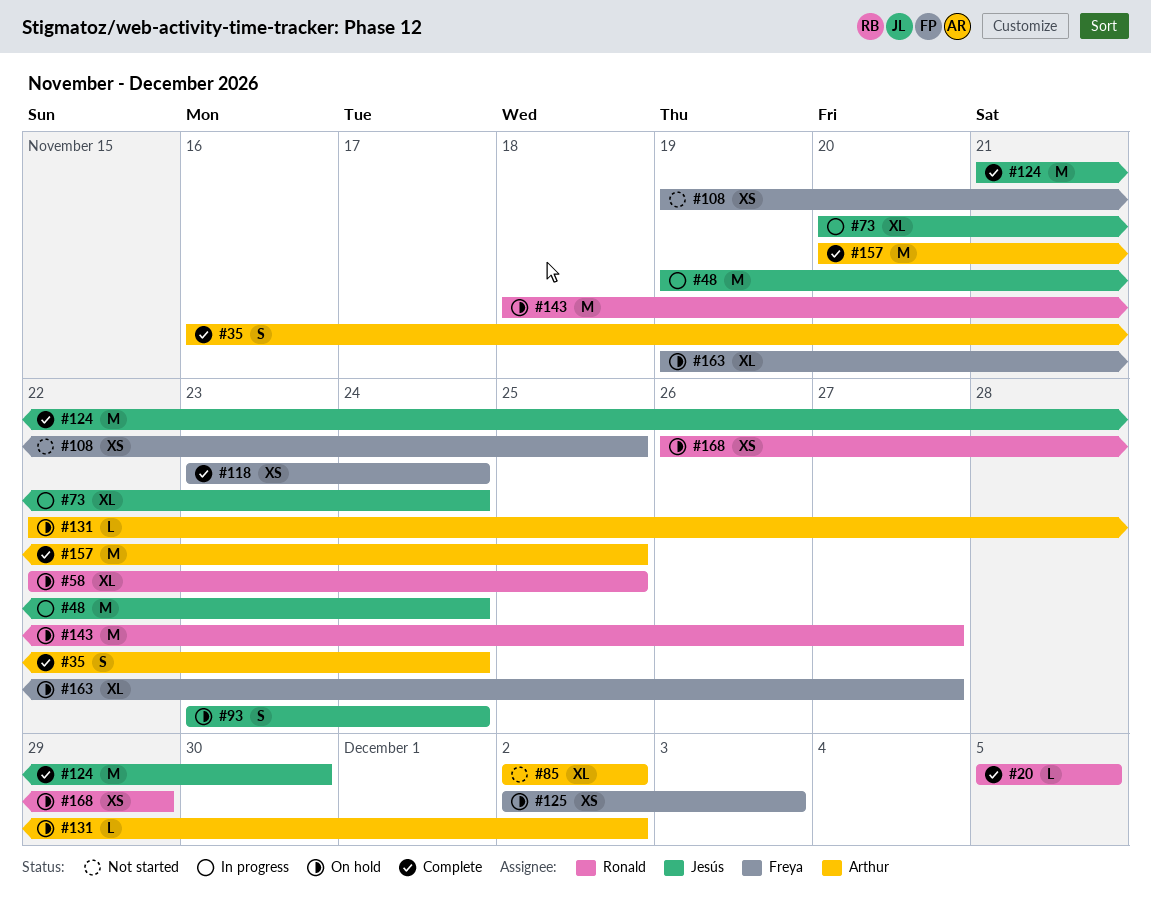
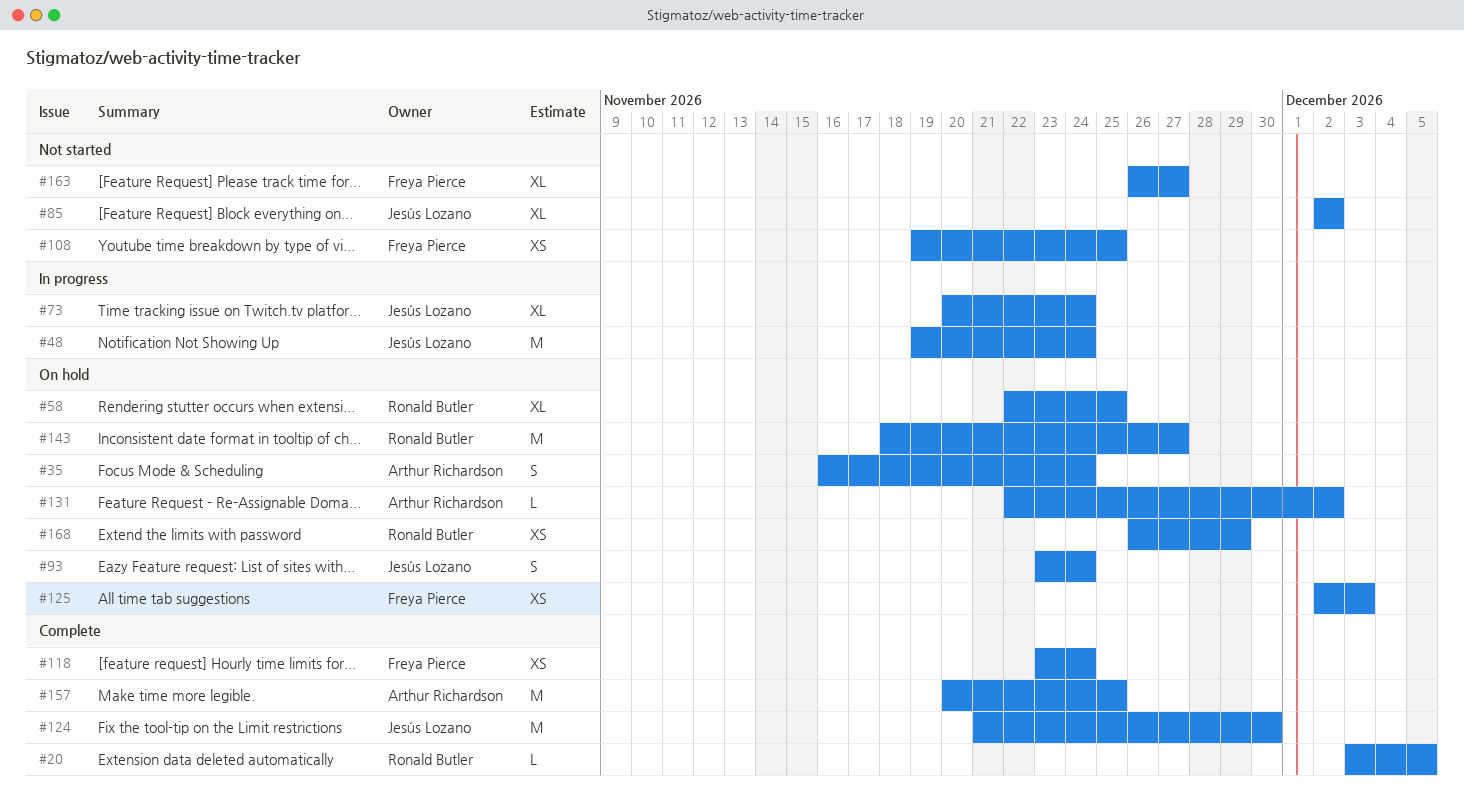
#20, start: Dec 5 -> Dec 3
#35, status: Complete -> On hold
#85, owner: Arthur Richardson -> Jesús Lozano
#163, status: On hold -> Not started
#163, start: Nov 19 -> Nov 26

